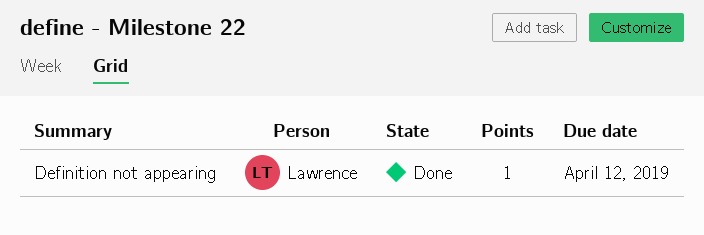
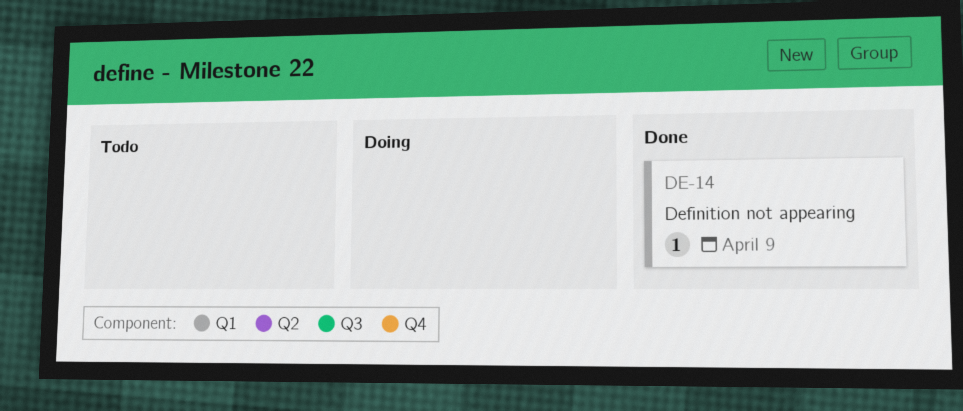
Definition not appearing, due: Apr 12 -> Apr 9

